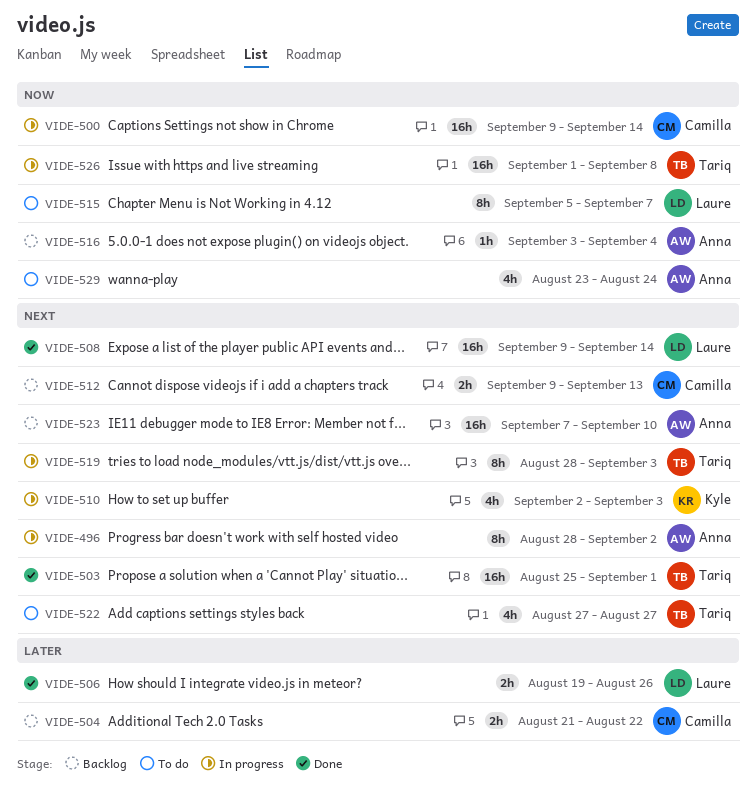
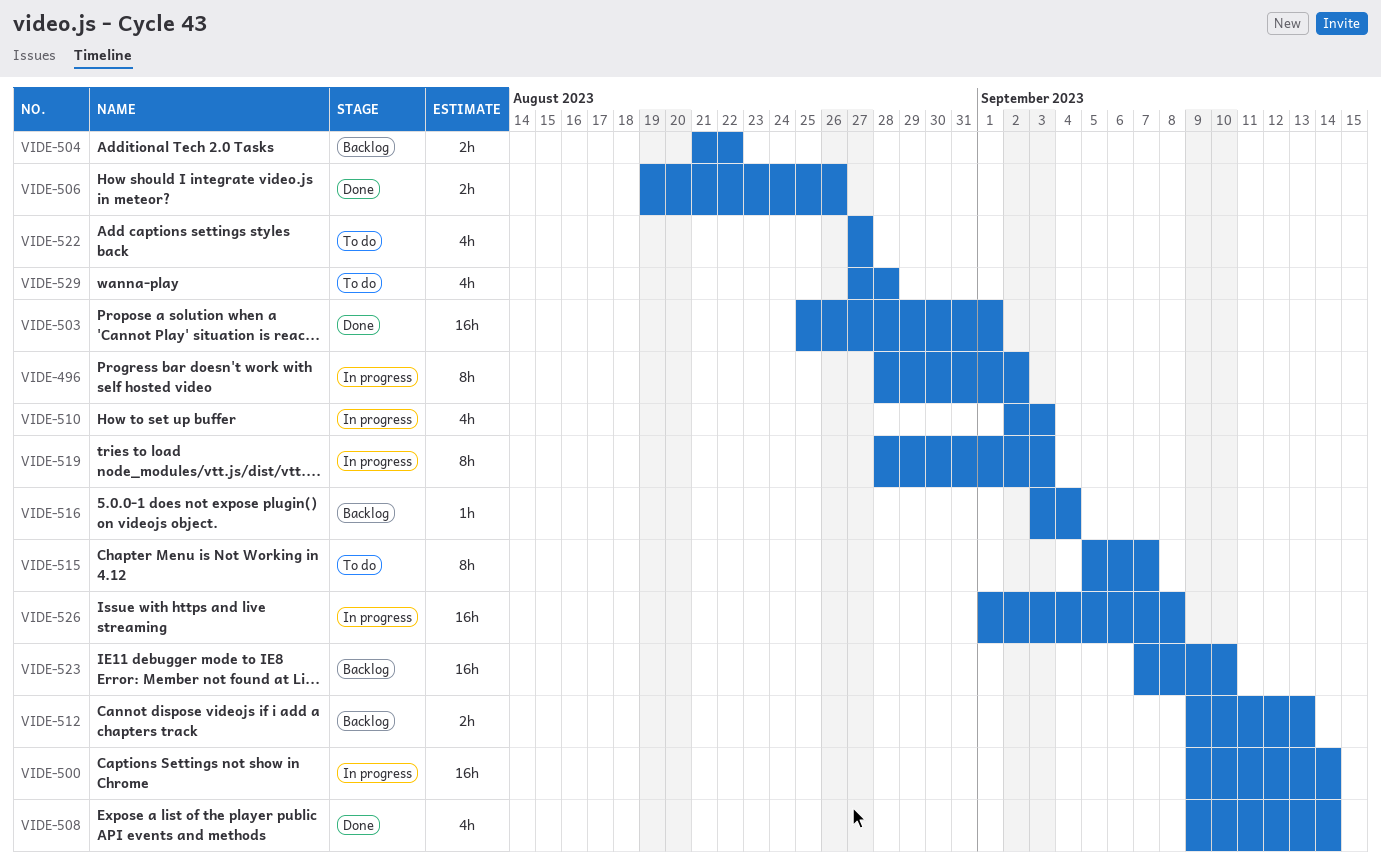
VIDE-508, estimate: 16h -> 4h
VIDE-529, start: Aug 23 -> Aug 27
VIDE-529, due: Aug 24 -> Aug 28

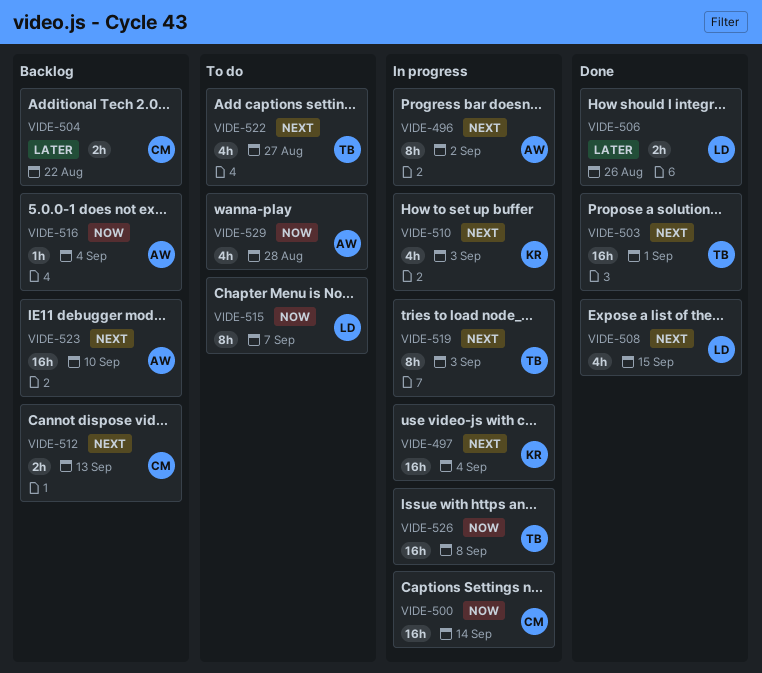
VIDE-497: none -> present
VIDE-508, due: Sep 14 -> Sep 15

